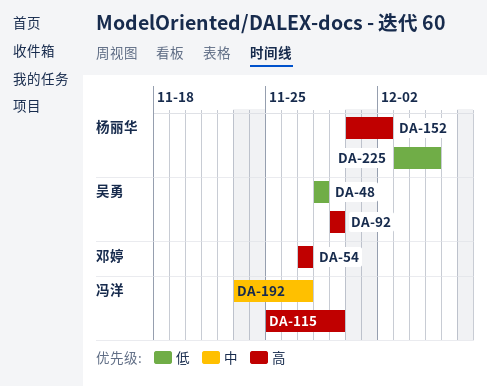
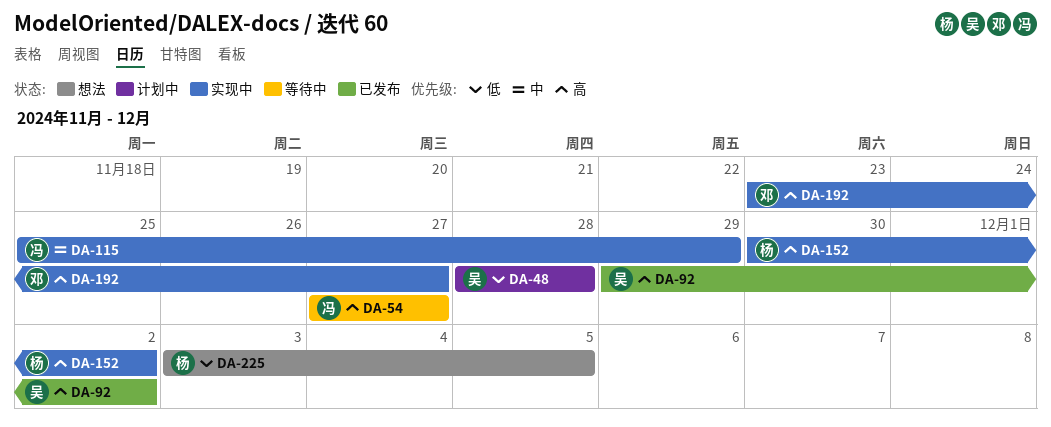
DA-54, owner: 邓婷 -> 冯洋
DA-92, due: Nov 29 -> Dec 2
DA-115, priority: 高 -> 中
DA-192, owner: 冯洋 -> 邓婷
DA-192, priority: 中 -> 高

